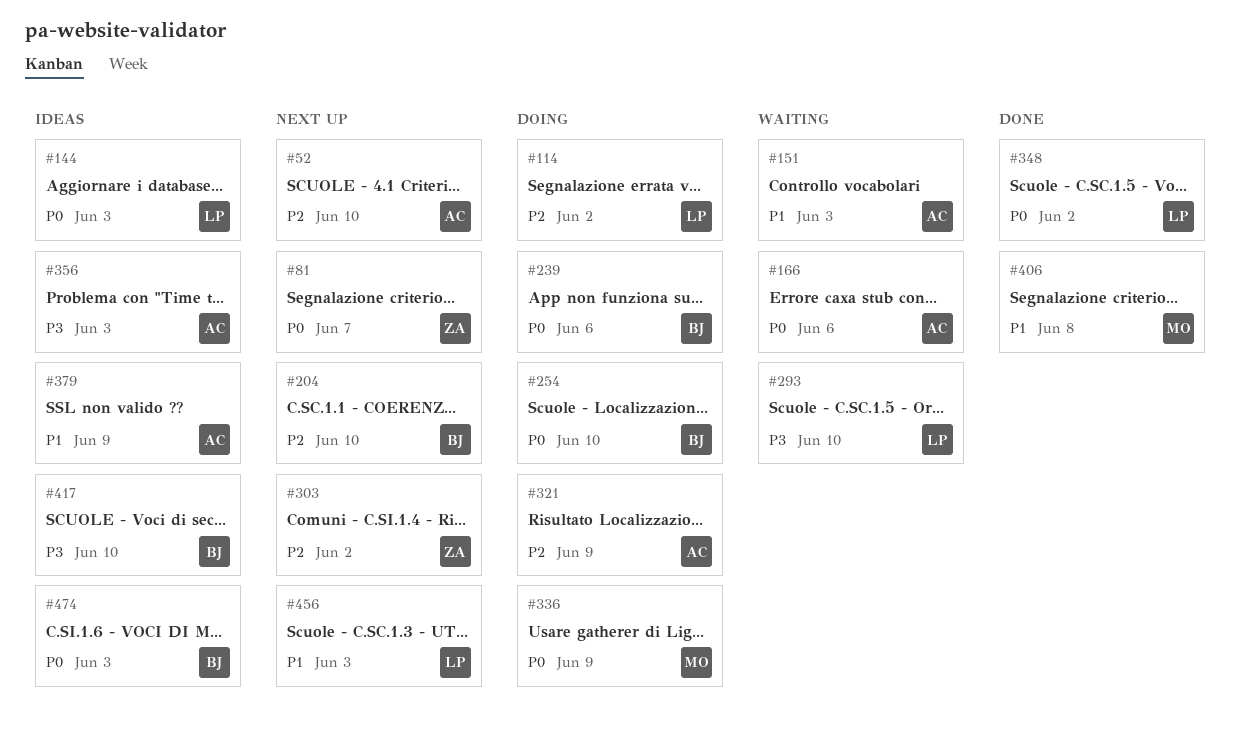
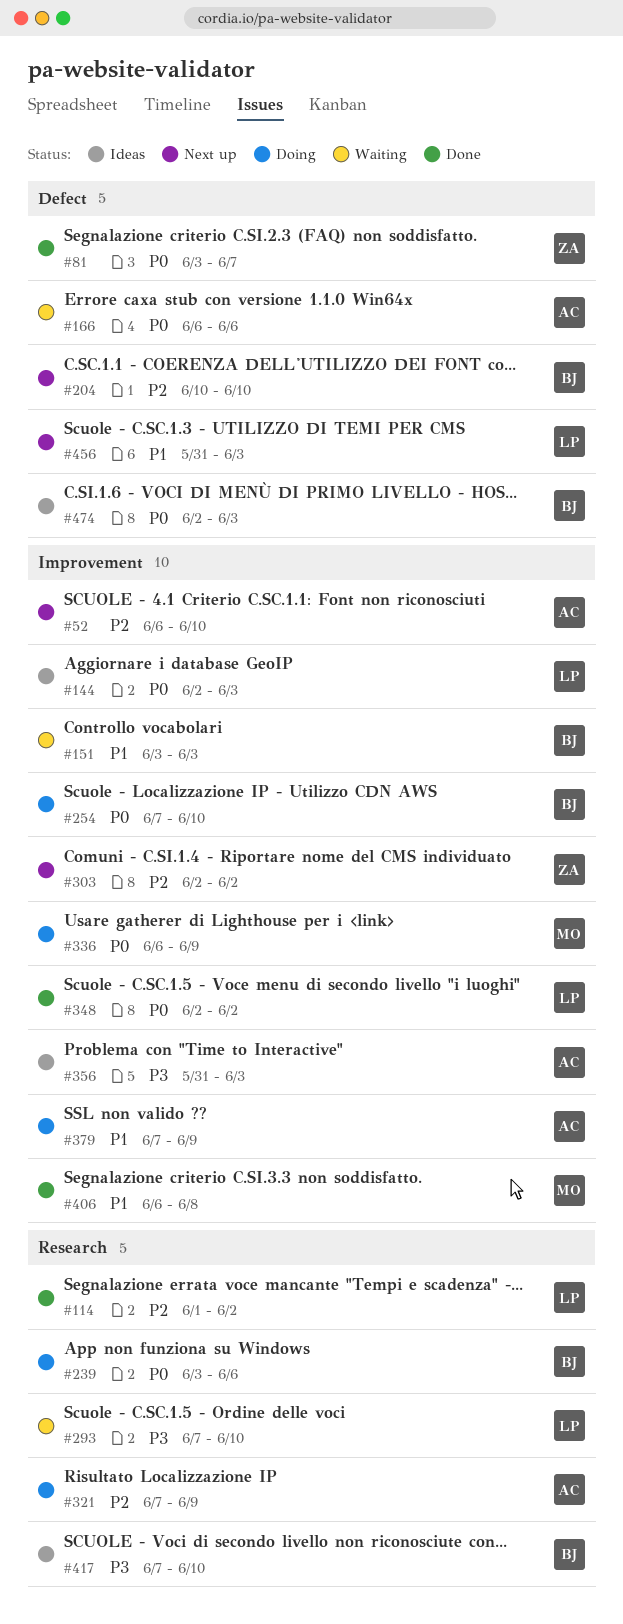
#81, status: Next up -> Done
#114, status: Doing -> Done
#151, owner: AC -> BJ
#379, status: Ideas -> Doing

